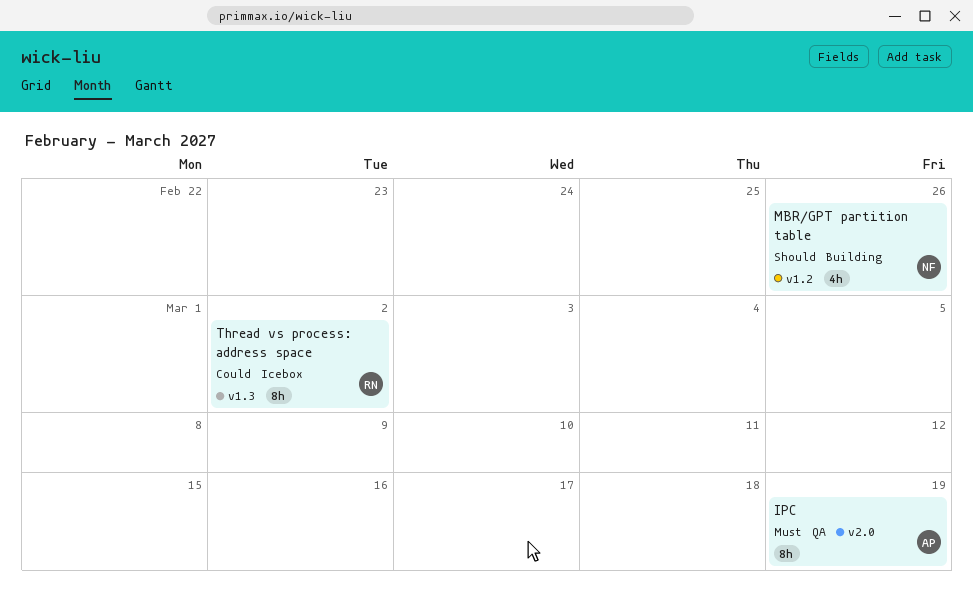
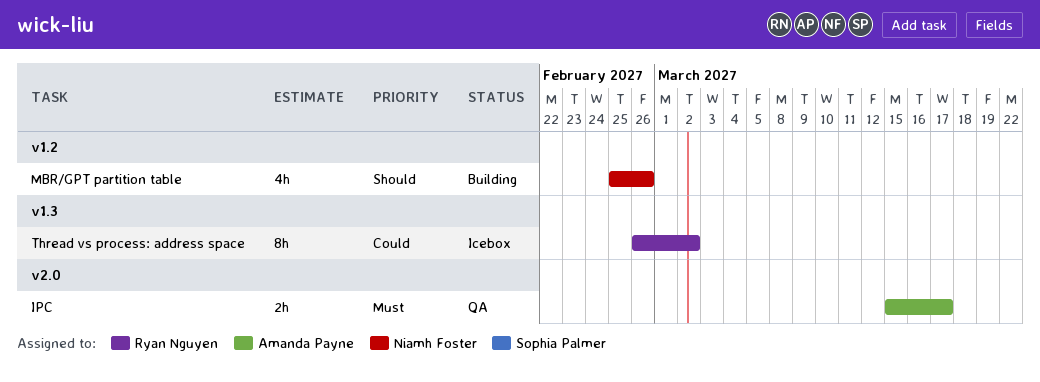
IPC, estimate: 8h -> 2h
IPC, due: Mar 19 -> Mar 17

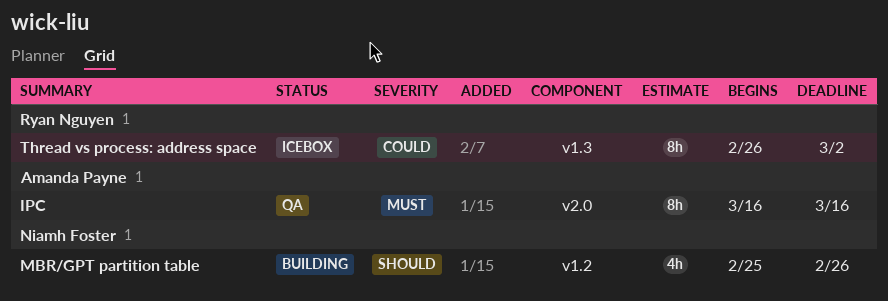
IPC, estimate: 2h -> 8h
IPC, start: Mar 15 -> Mar 16
IPC, due: Mar 17 -> Mar 16

